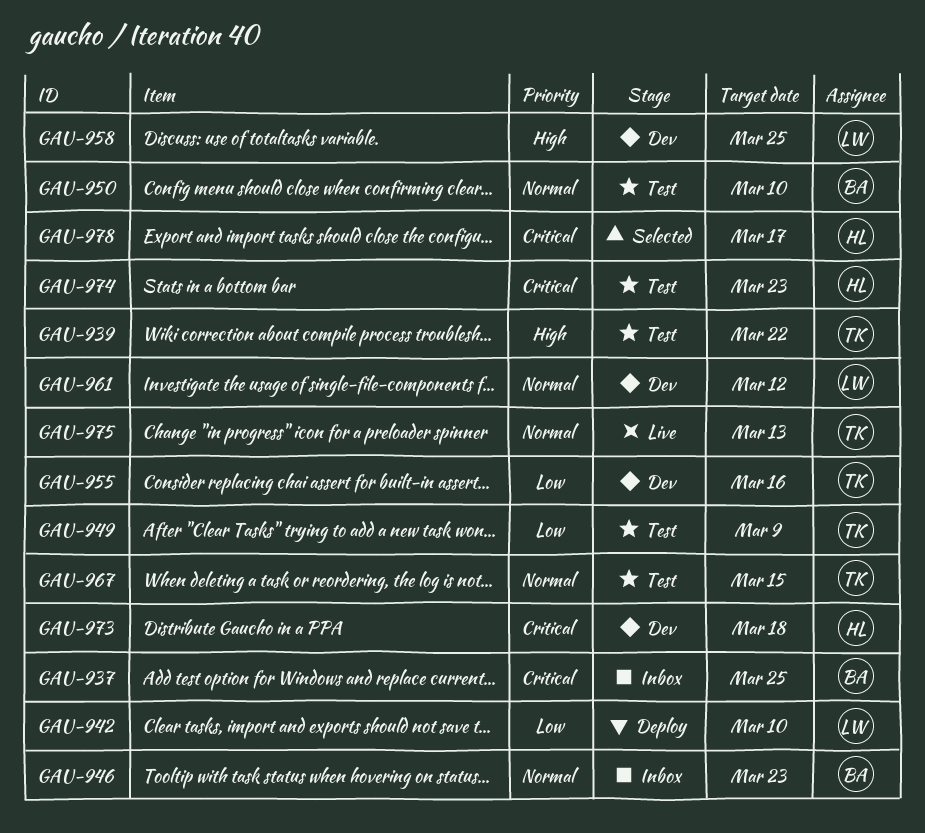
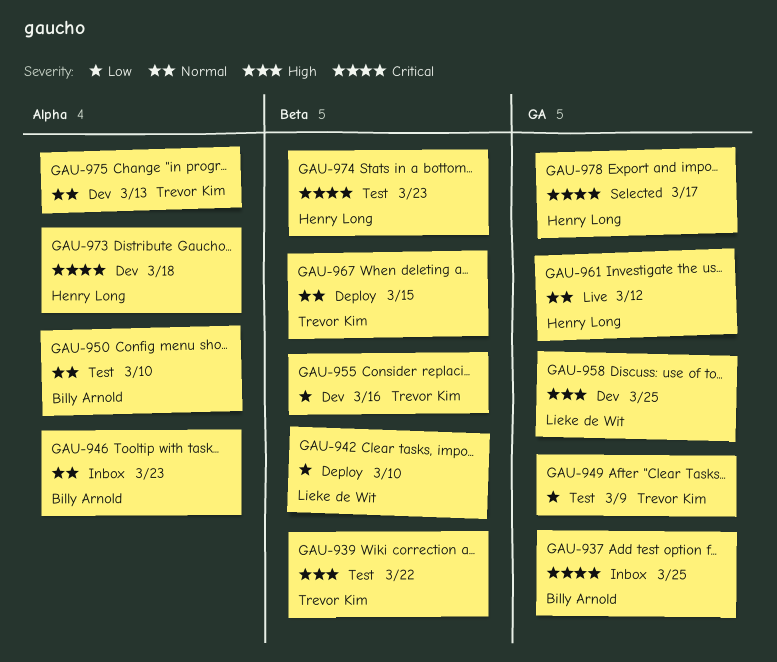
GAU-961, status: Dev -> Live
GAU-961, owner: Lieke de Wit -> Henry Long
GAU-967, status: Test -> Deploy
GAU-975, status: Live -> Dev

